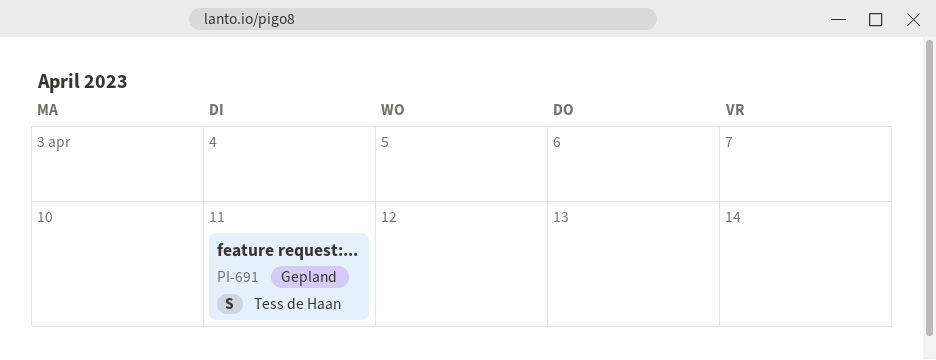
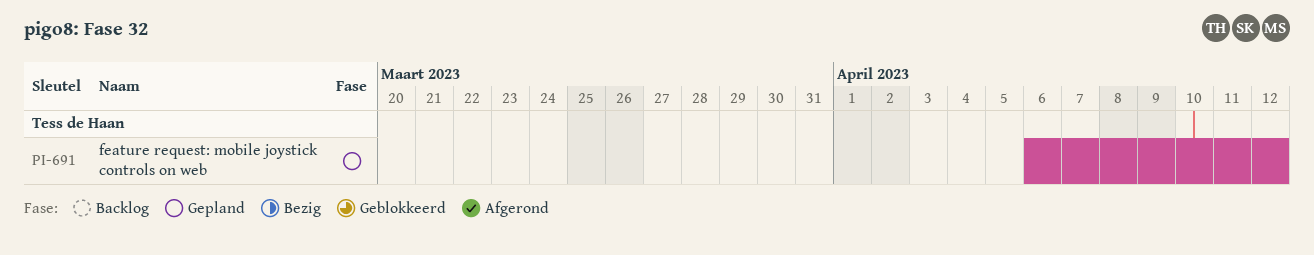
PI-691, due: Apr 11 -> Apr 12

